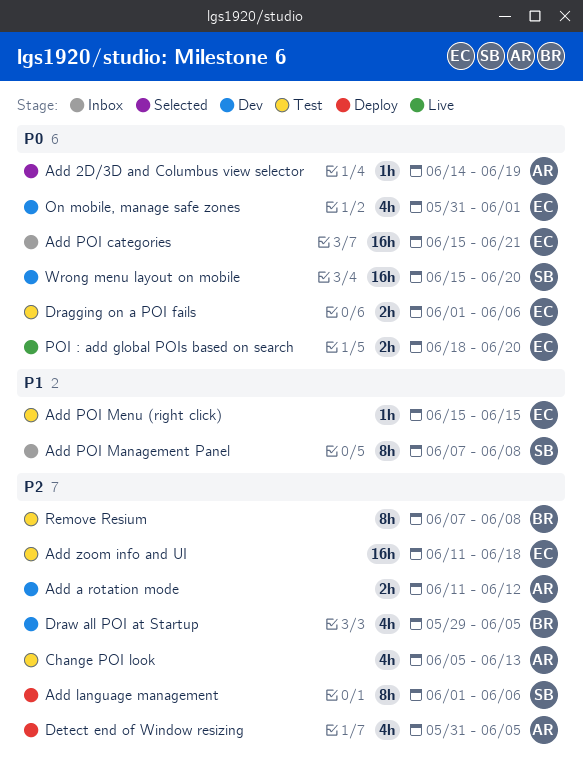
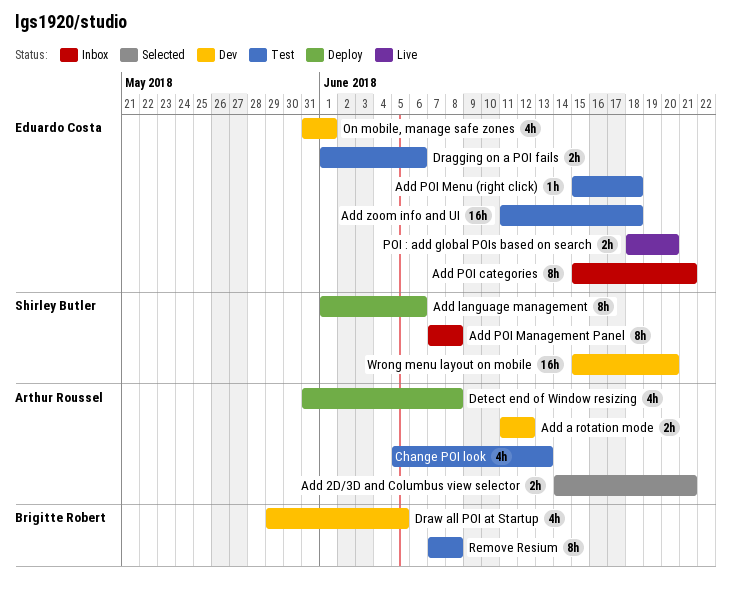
Add 2D/3D and Columbus view selector, estimate: 1h -> 2h
Add 2D/3D and Columbus view selector, due: Jun 19 -> Jun 21
Add POI categories, estimate: 16h -> 8h
Add POI Menu (right click), due: Jun 15 -> Jun 18
Detect end of Window resizing, due: Jun 5 -> Jun 8

